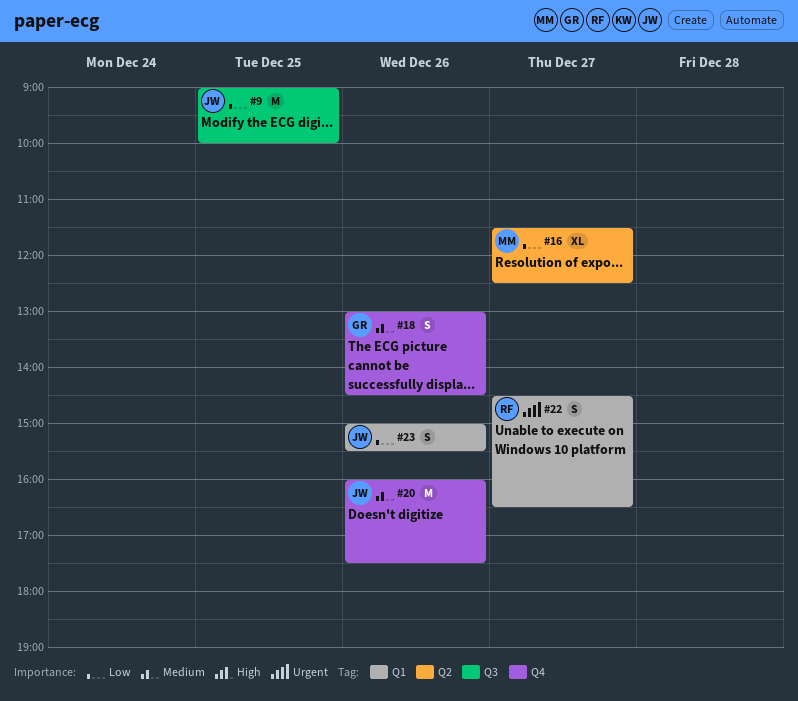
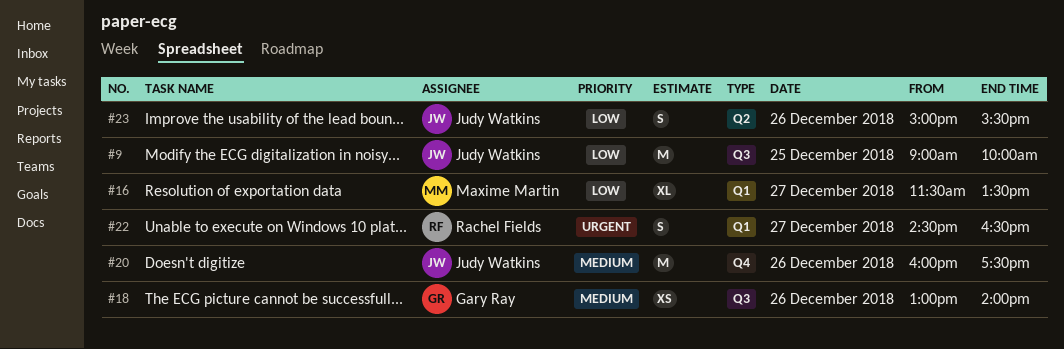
#16, label: Q2 -> Q1
#16, ends: 12:30 -> 13:30
#18, label: Q4 -> Q3
#18, estimate: S -> XS
#18, ends: 14:30 -> 14:00
#23, label: Q1 -> Q2

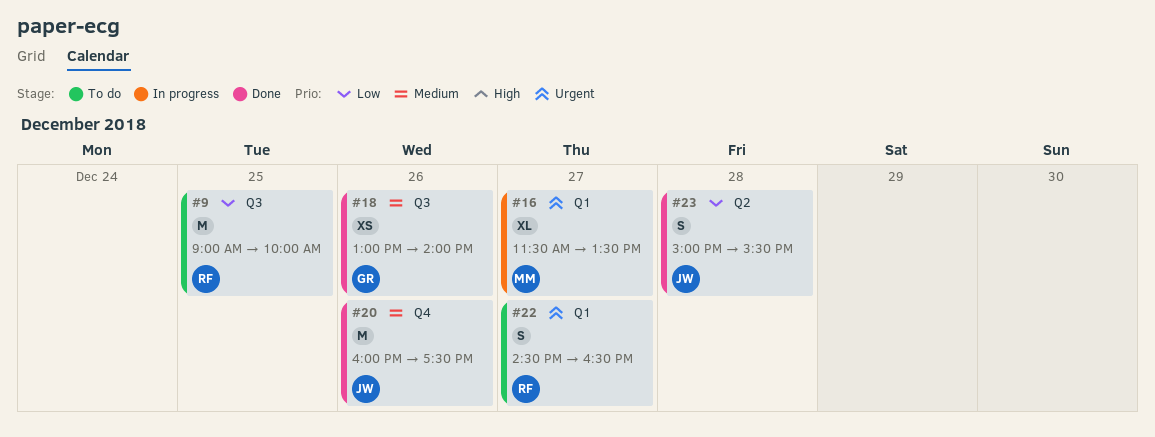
#9, owner: Judy Watkins -> Rachel Fields
#16, priority: Low -> Urgent
#23, day: Dec 26 -> Dec 28

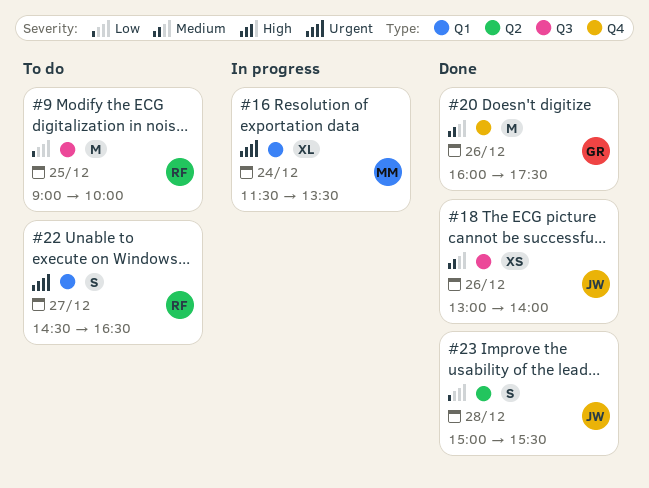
#16, day: Dec 27 -> Dec 24
#18, owner: GR -> JW
#20, owner: JW -> GR

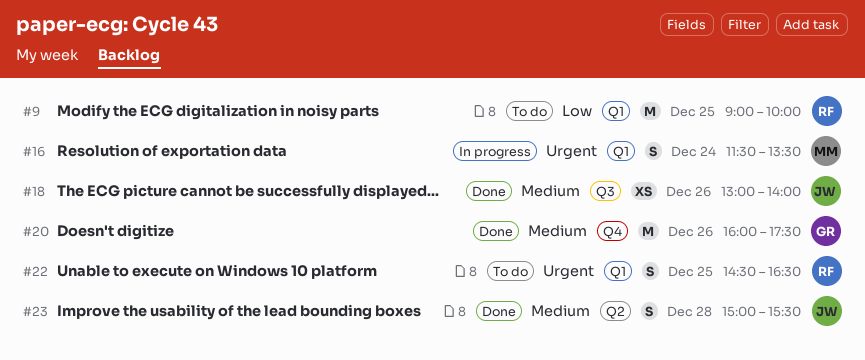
#9, label: Q3 -> Q1
#16, estimate: XL -> S
#22, day: Dec 27 -> Dec 25
#23, priority: Low -> Medium

